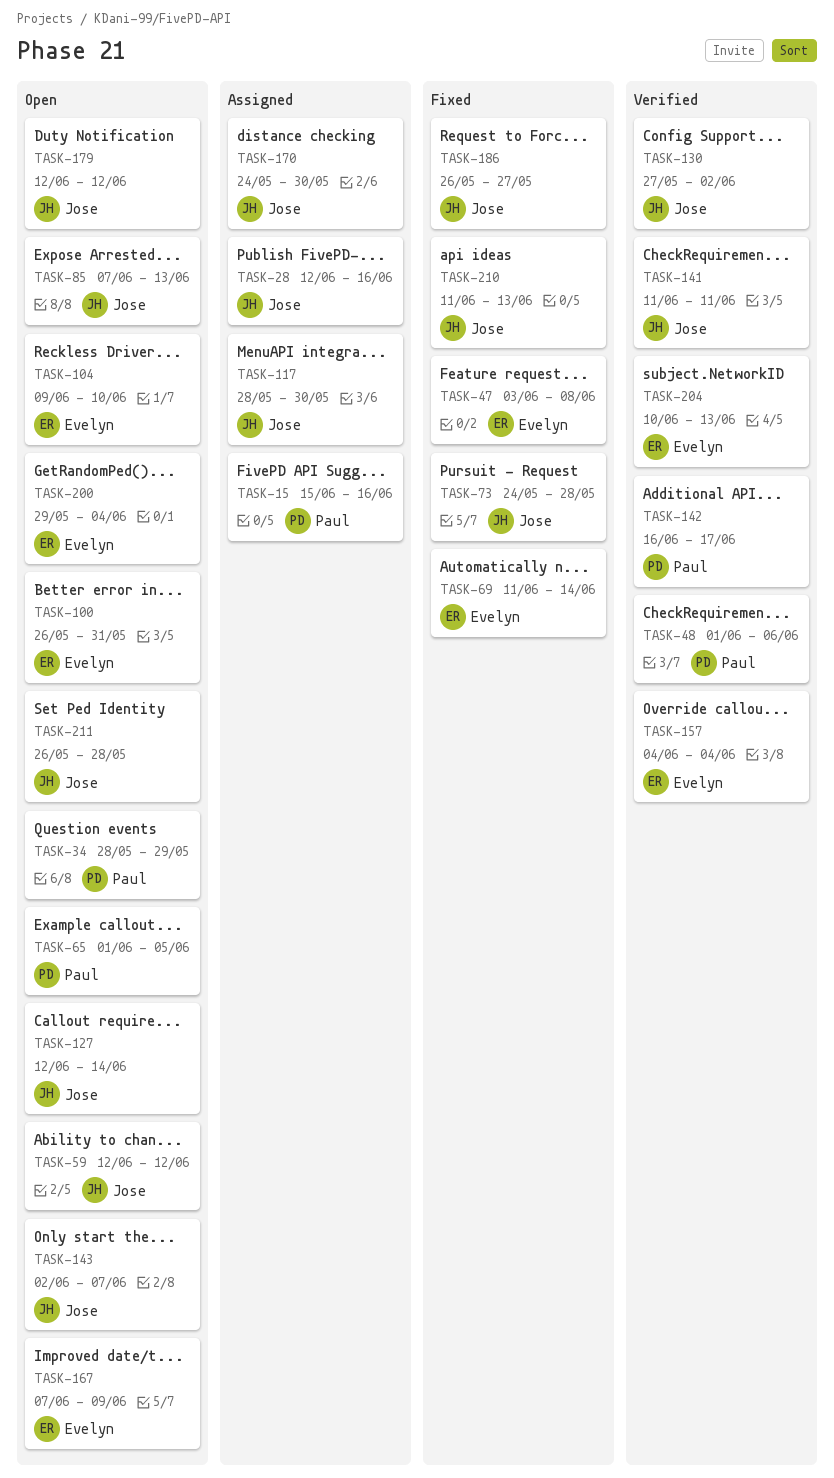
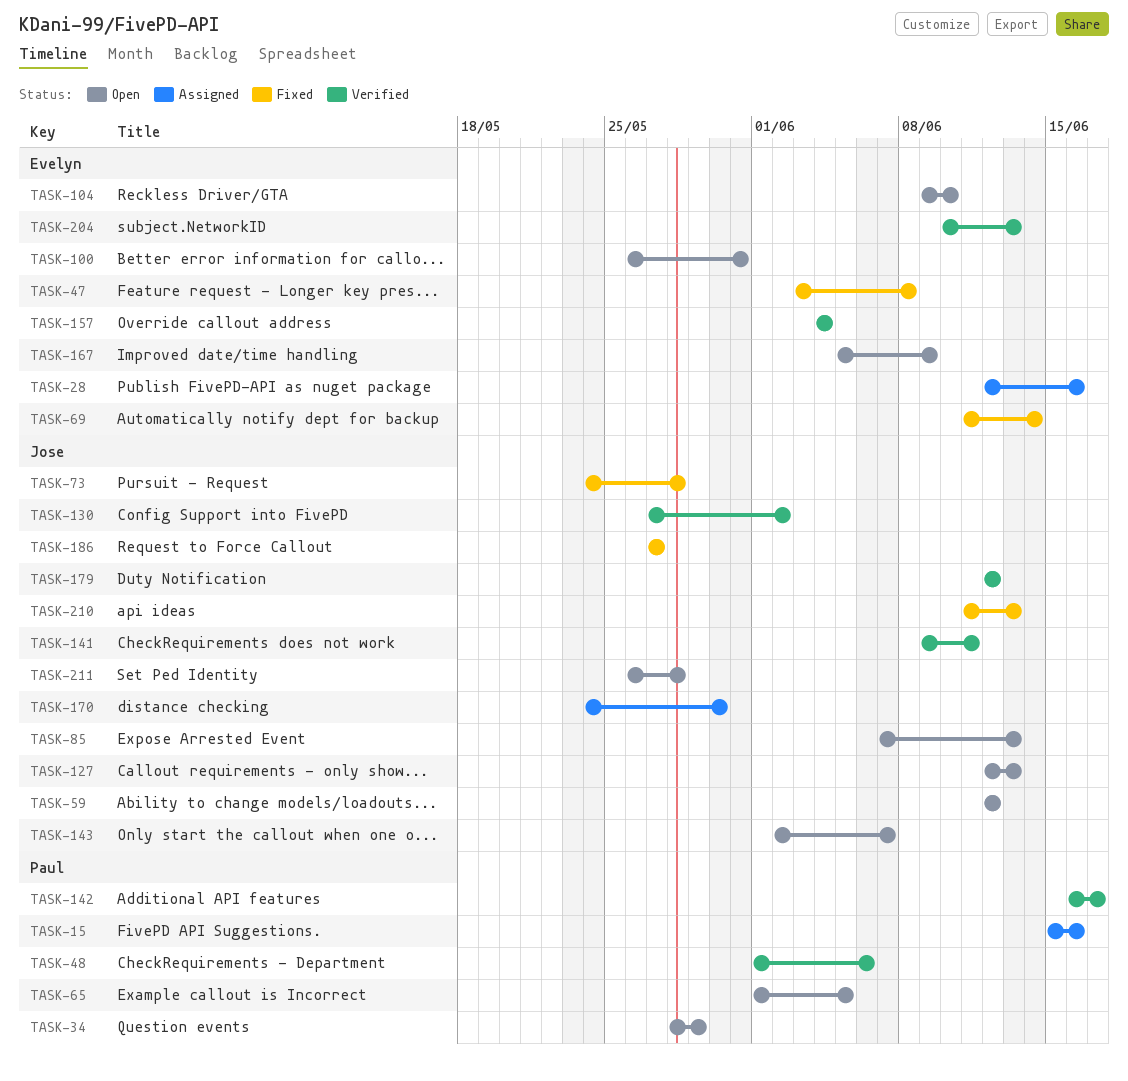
TASK-28, owner: Jose -> Evelyn
TASK-117: present -> none
TASK-127, due: Jun 14 -> Jun 13
TASK-141, start: Jun 11 -> Jun 9
TASK-167, start: Jun 7 -> Jun 5
TASK-179, status: Open -> Verified
TASK-186, start: May 26 -> May 27
TASK-200: present -> none

